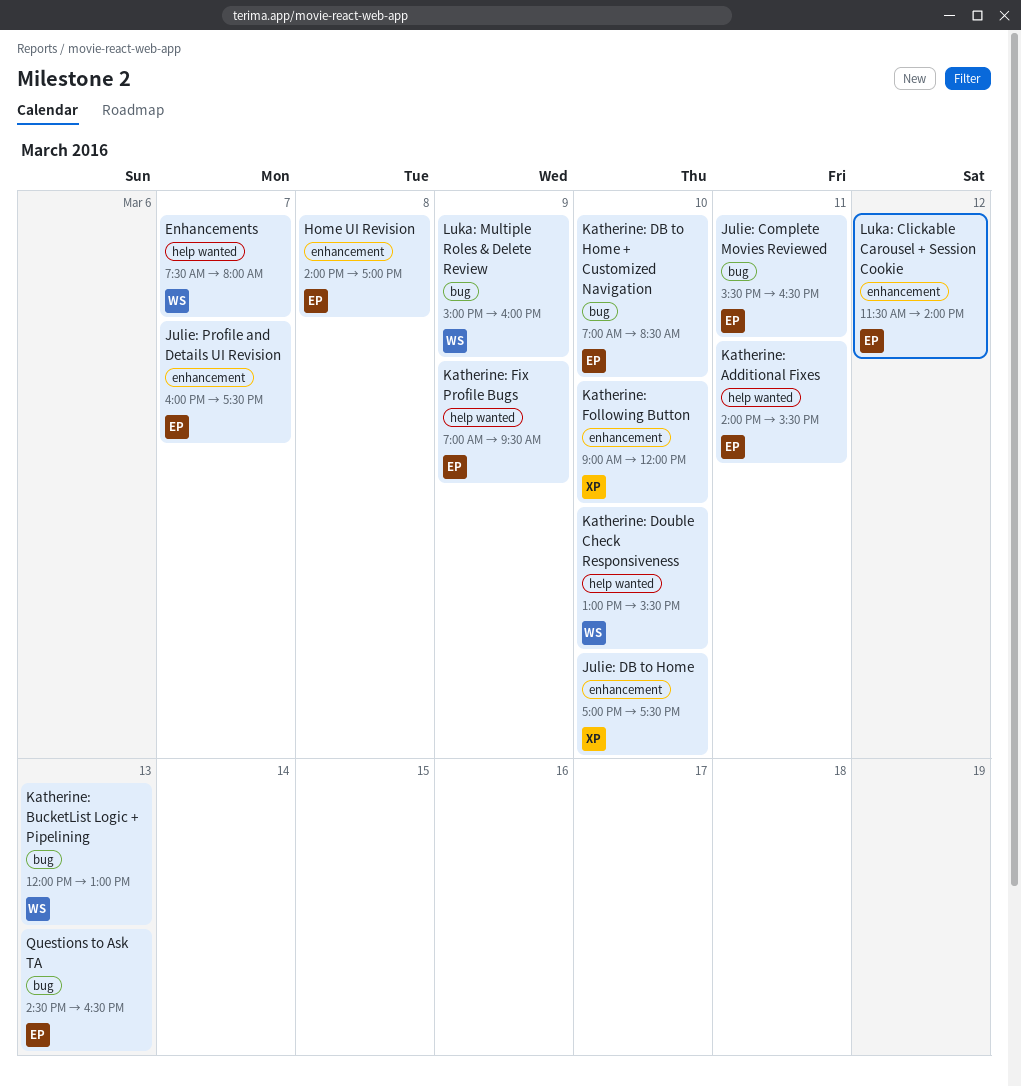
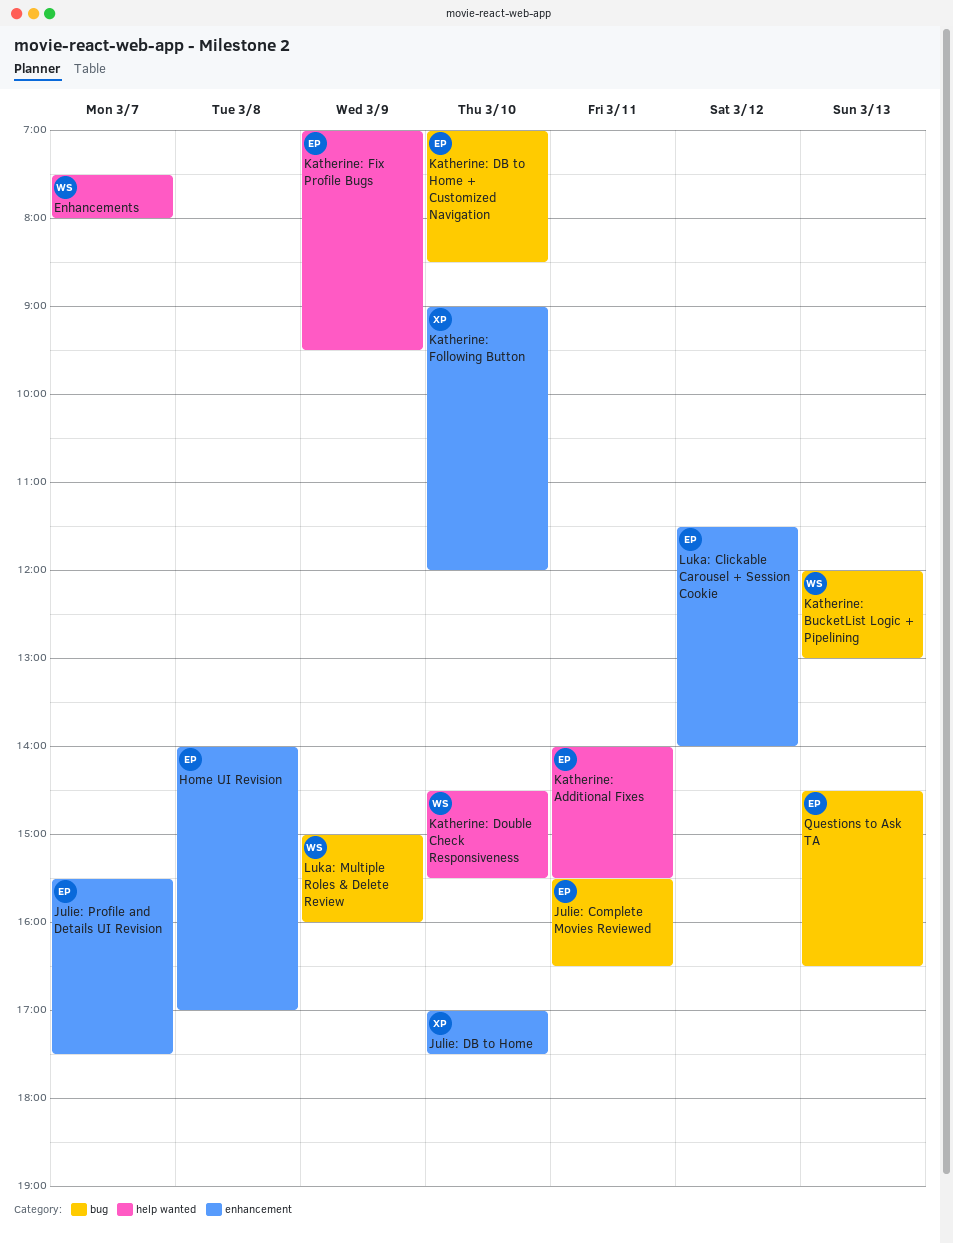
Julie: Profile and Details UI Revision, begins: 16:00 -> 15:30
Katherine: Double Check Responsiveness, begins: 13:00 -> 14:30

